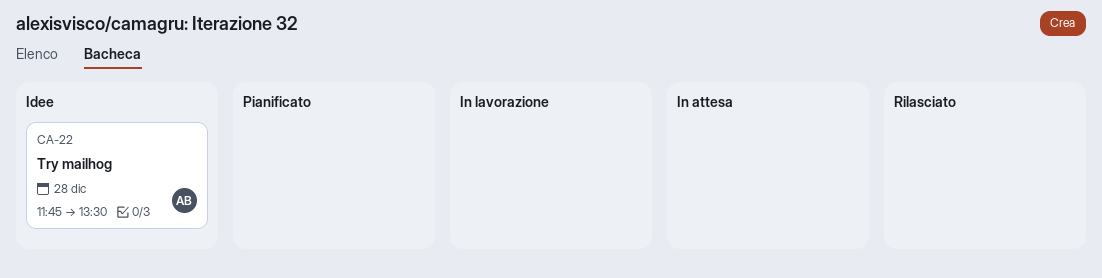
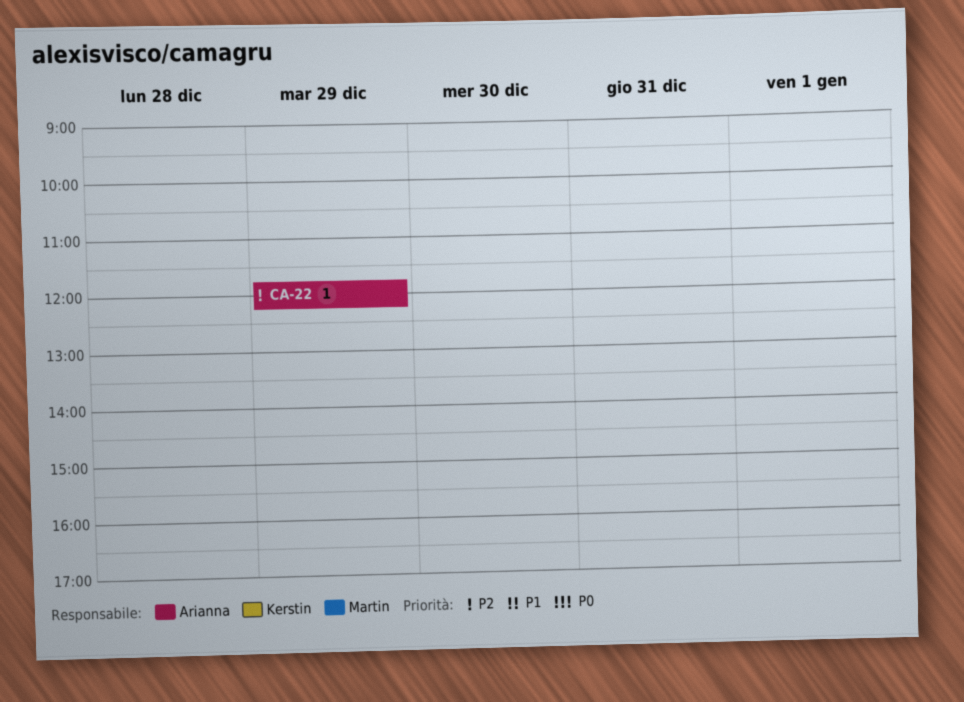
CA-22, day: Dec 28 -> Dec 29
CA-22, ends: 13:30 -> 12:15

